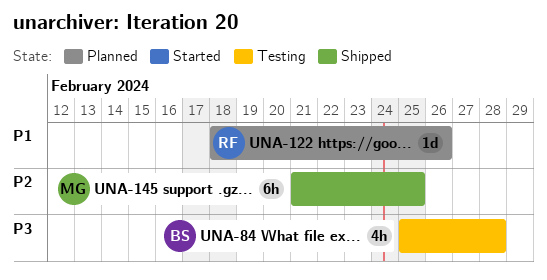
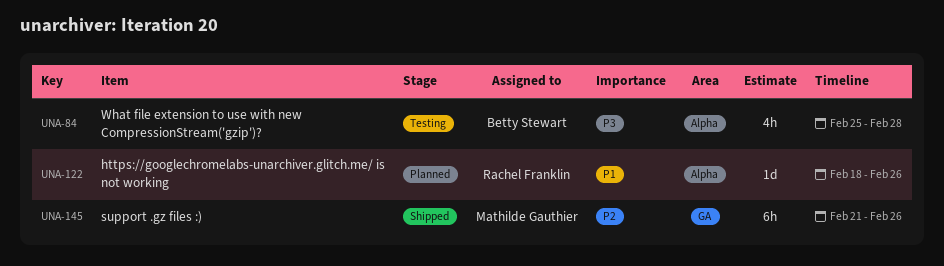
UNA-145, due: Feb 25 -> Feb 26

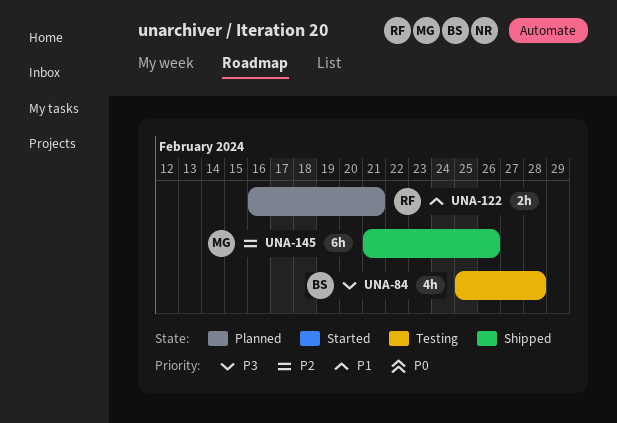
UNA-122, estimate: 1d -> 2h
UNA-122, start: Feb 18 -> Feb 16
UNA-122, due: Feb 26 -> Feb 21

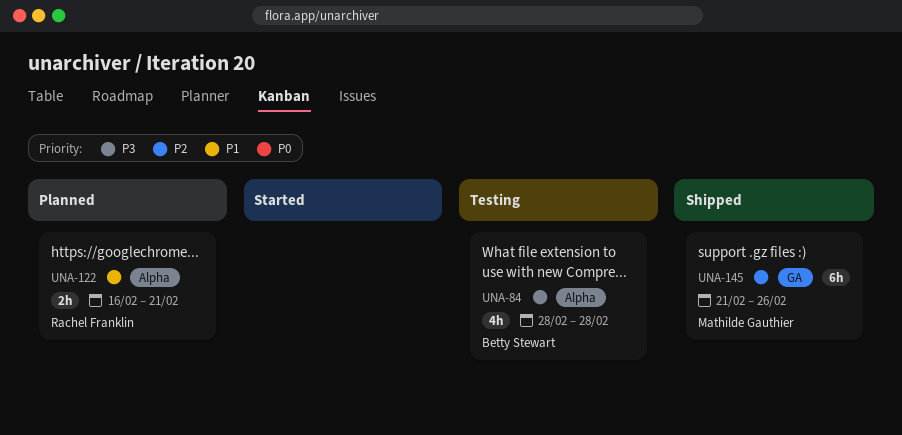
UNA-84, start: Feb 25 -> Feb 28

